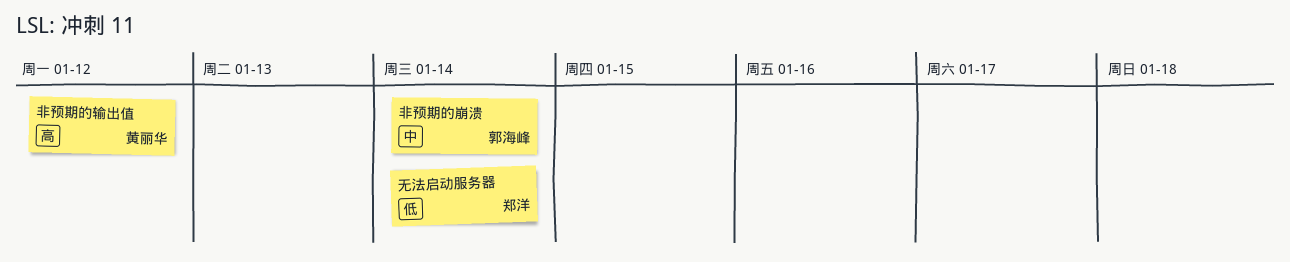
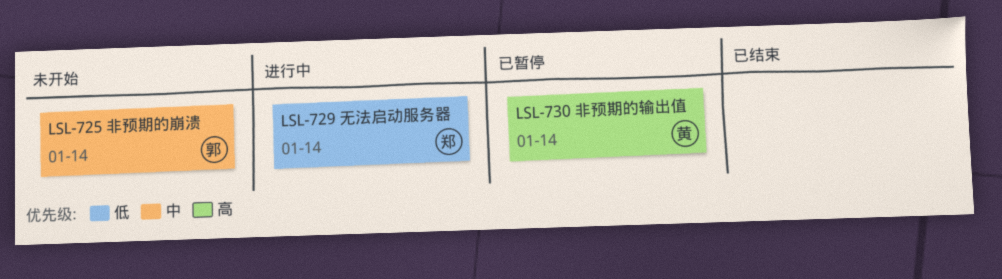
非预期的输出值, due: Jan 12 -> Jan 14

